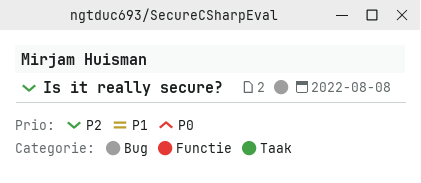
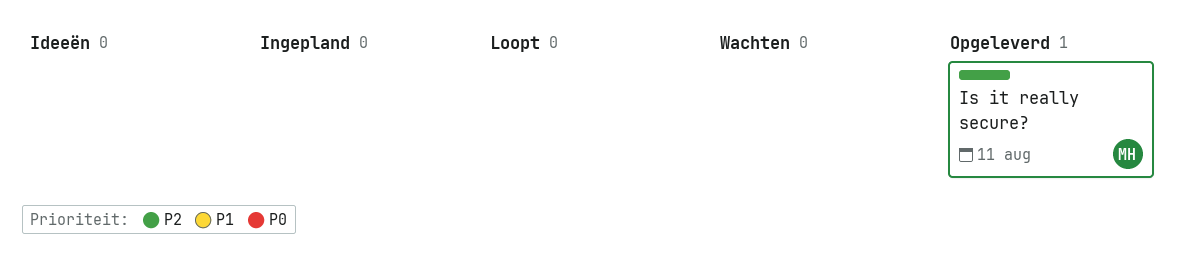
Is it really secure?, due: Aug 8 -> Aug 11

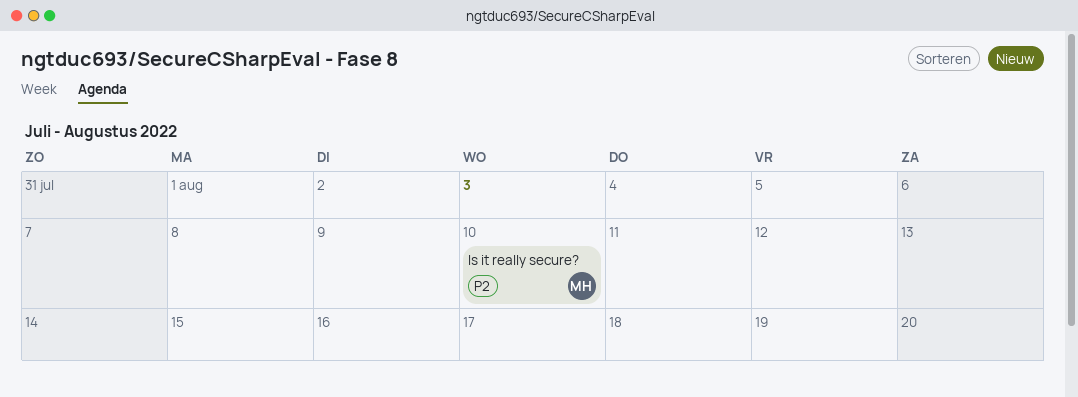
Is it really secure?, due: Aug 11 -> Aug 10

